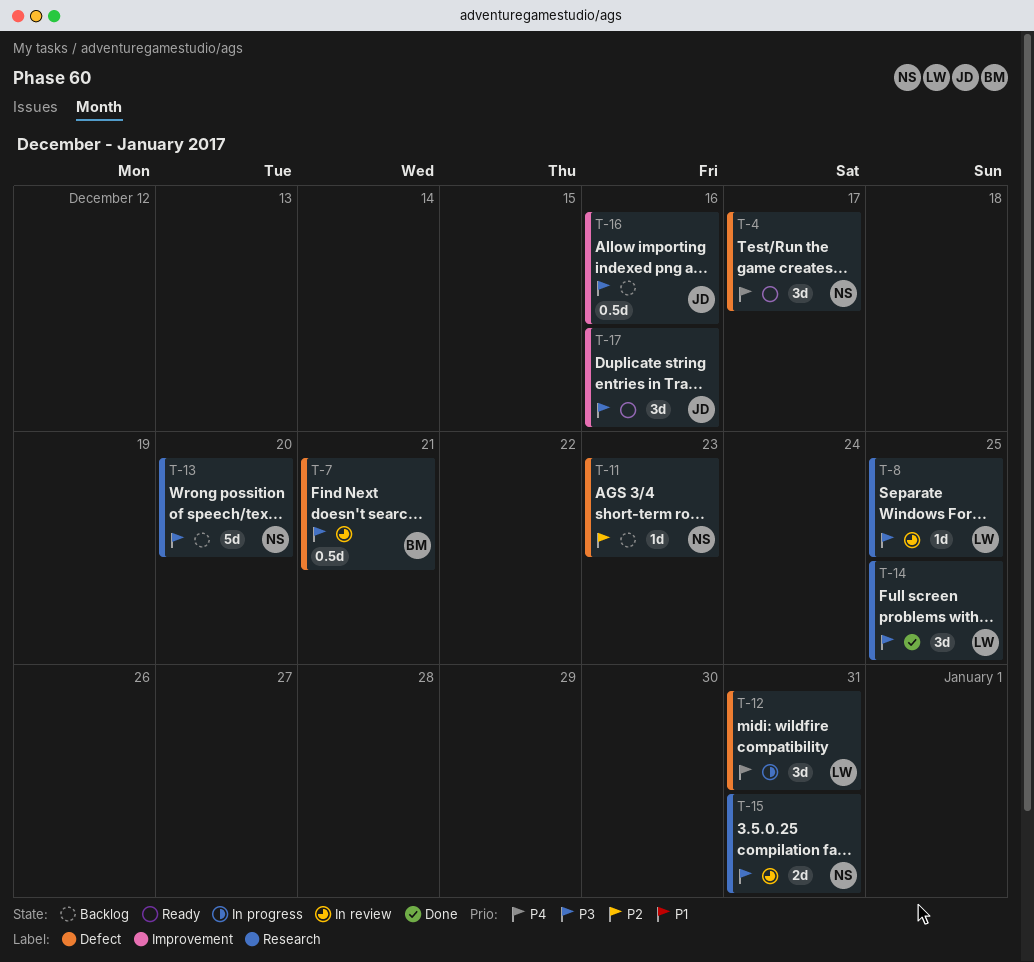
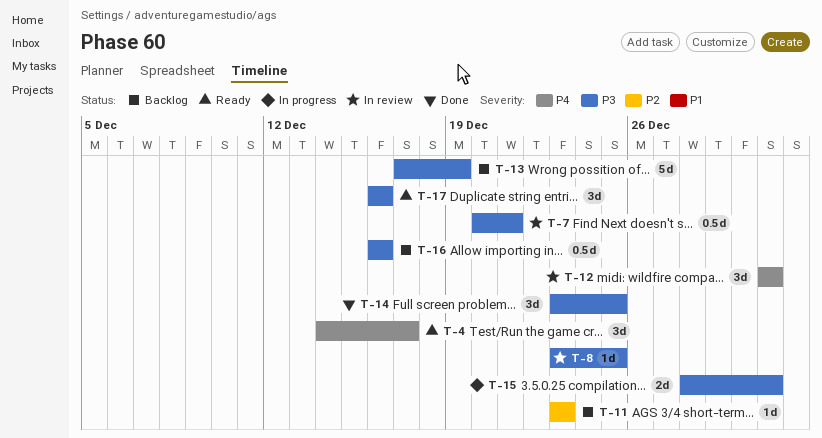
T-12, status: In progress -> In review
T-13, due: Dec 20 -> Dec 19
T-15, status: In review -> In progress

